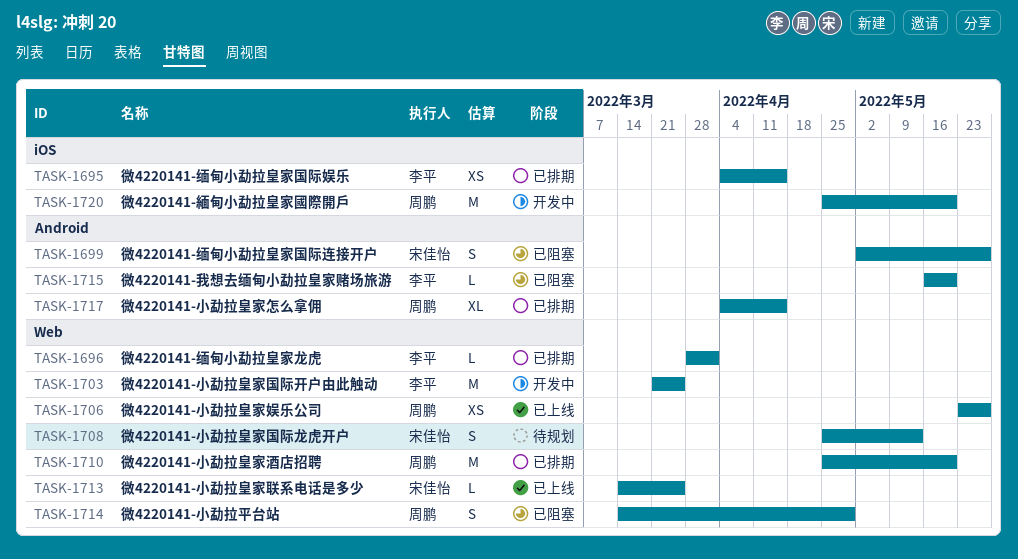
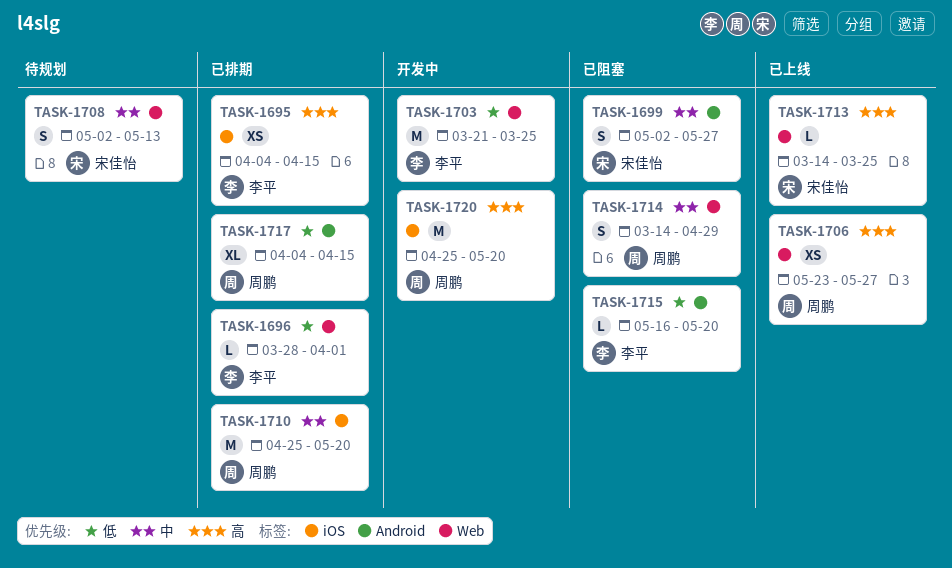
TASK-1708, start: Apr 25 -> May 2
TASK-1710, label: Web -> iOS

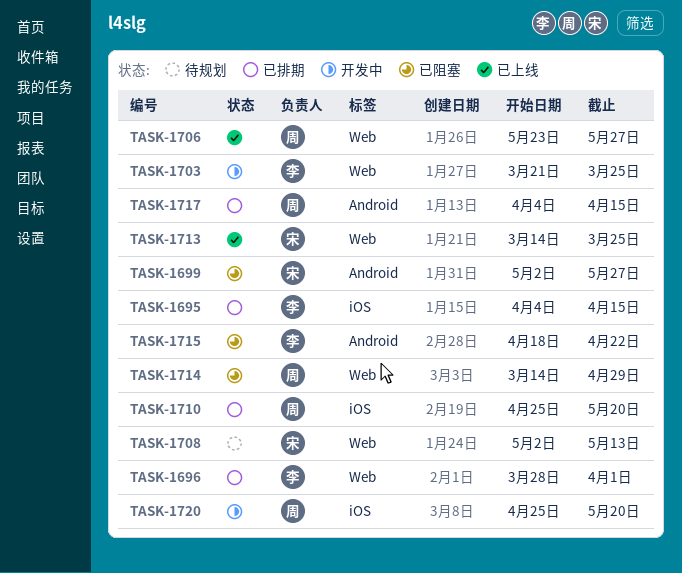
TASK-1715, start: May 16 -> Apr 18
TASK-1715, due: May 20 -> Apr 22

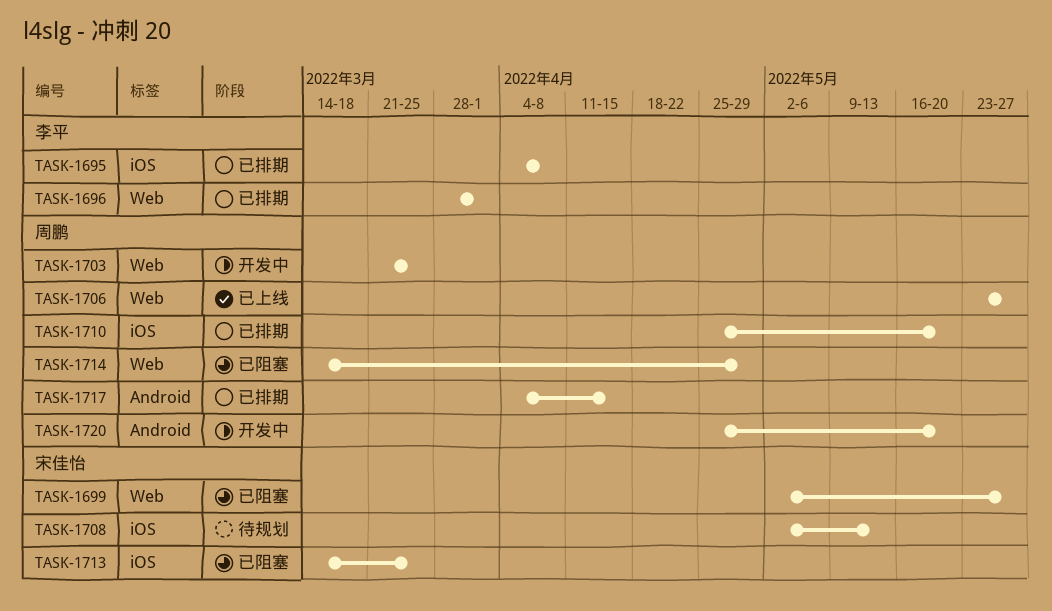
TASK-1695, due: Apr 15 -> Apr 8
TASK-1699, label: Android -> Web
TASK-1703, owner: 李平 -> 周鹏
TASK-1708, label: Web -> iOS
TASK-1713, status: 已上线 -> 已阻塞
TASK-1713, label: Web -> iOS
TASK-1715: present -> none
TASK-1720, label: iOS -> Android

